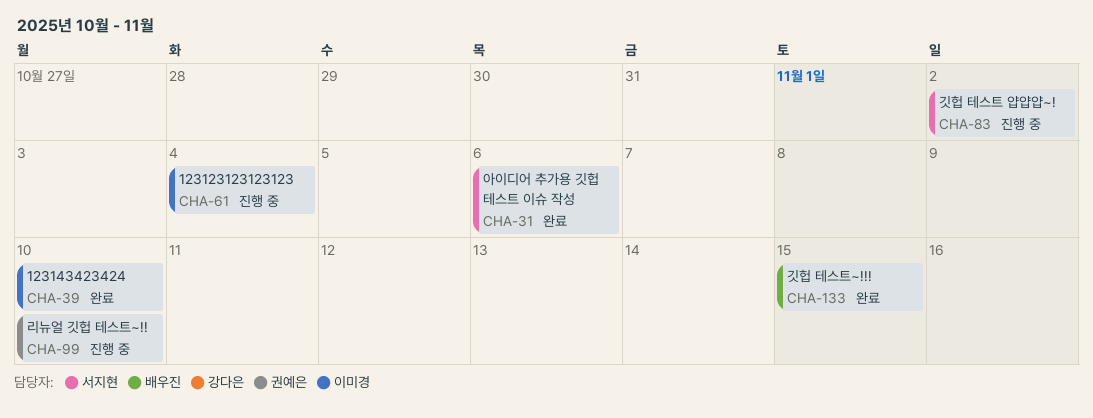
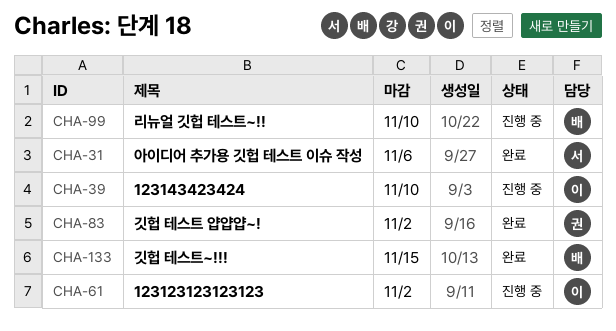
CHA-39, status: 완료 -> 진행 중
CHA-61, due: Nov 4 -> Nov 2
CHA-83, status: 진행 중 -> 완료
CHA-83, owner: 서지현 -> 권예은
CHA-99, owner: 권예은 -> 배우진

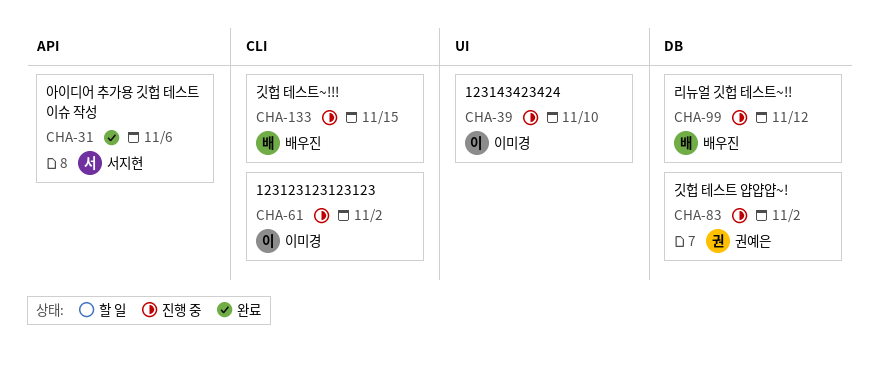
CHA-83, status: 완료 -> 진행 중
CHA-99, due: Nov 10 -> Nov 12
CHA-133, status: 완료 -> 진행 중

